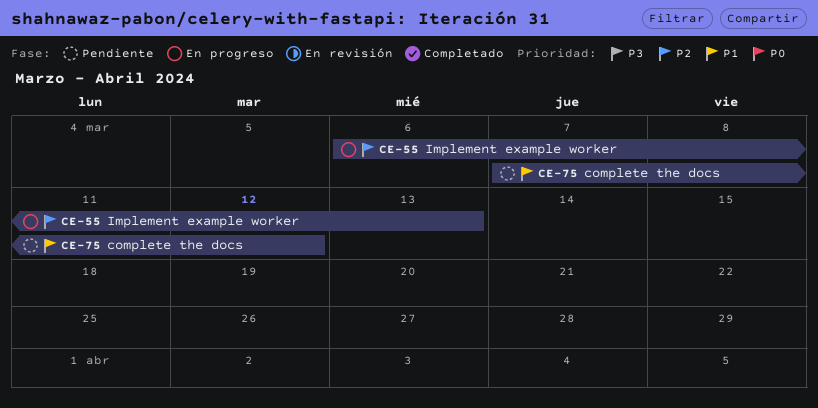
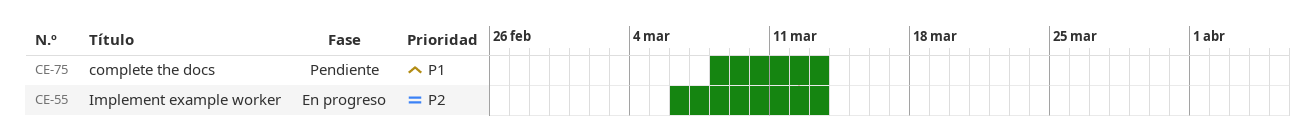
CE-75, start: Mar 7 -> Mar 8
CE-75, due: Mar 12 -> Mar 13

